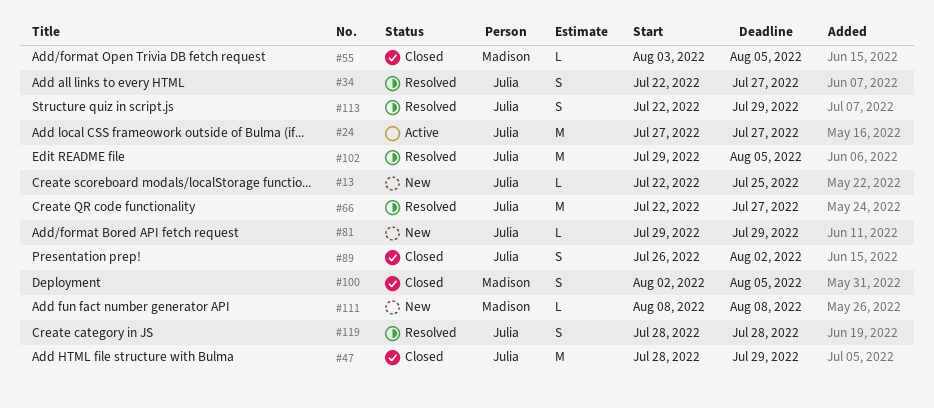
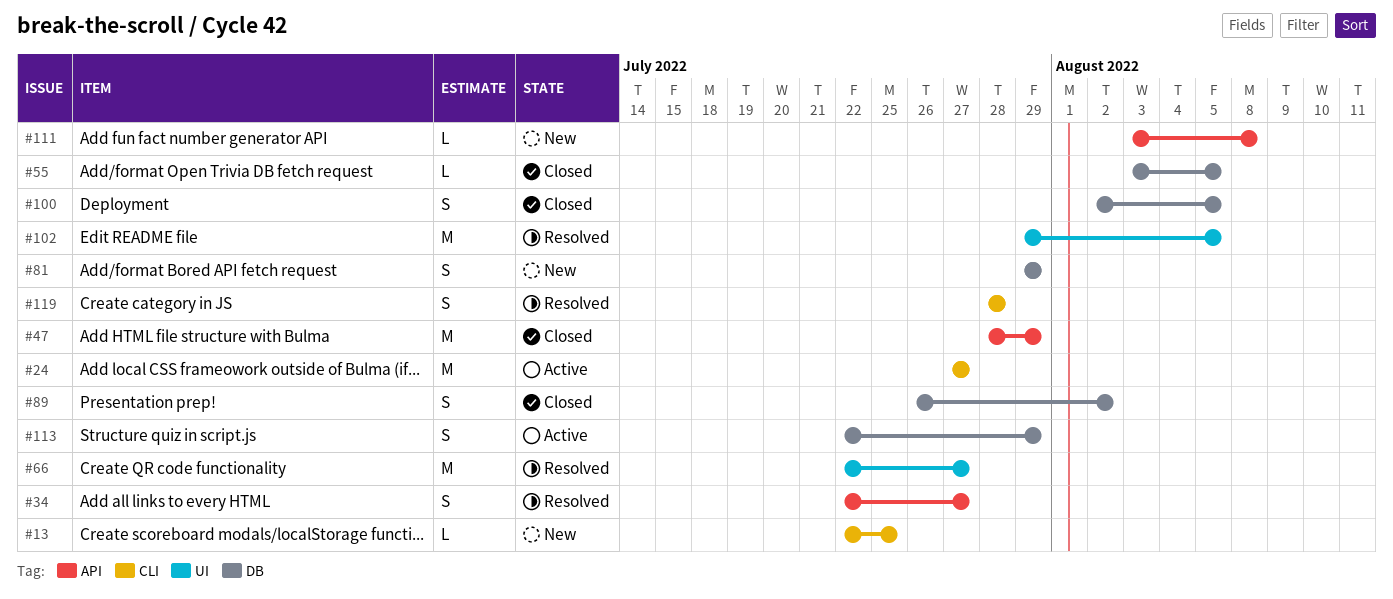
#81, estimate: L -> S
#111, start: Aug 8 -> Aug 3
#113, status: Resolved -> Active

